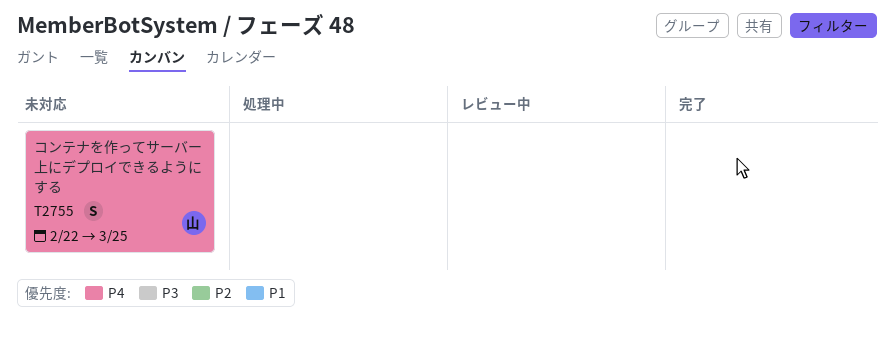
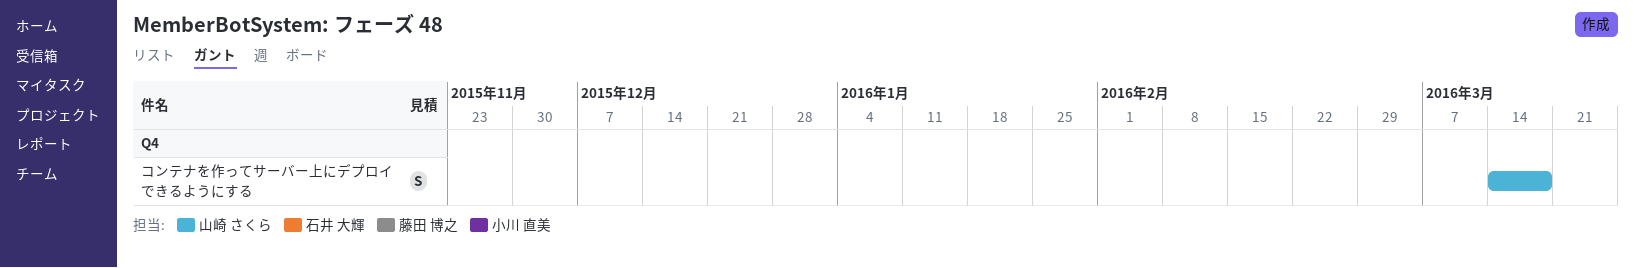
コンテナを作ってサーバー上にデプロイできるようにする, start: Feb 22 -> Mar 14
コンテナを作ってサーバー上にデプロイできるようにする, due: Mar 25 -> Mar 18

